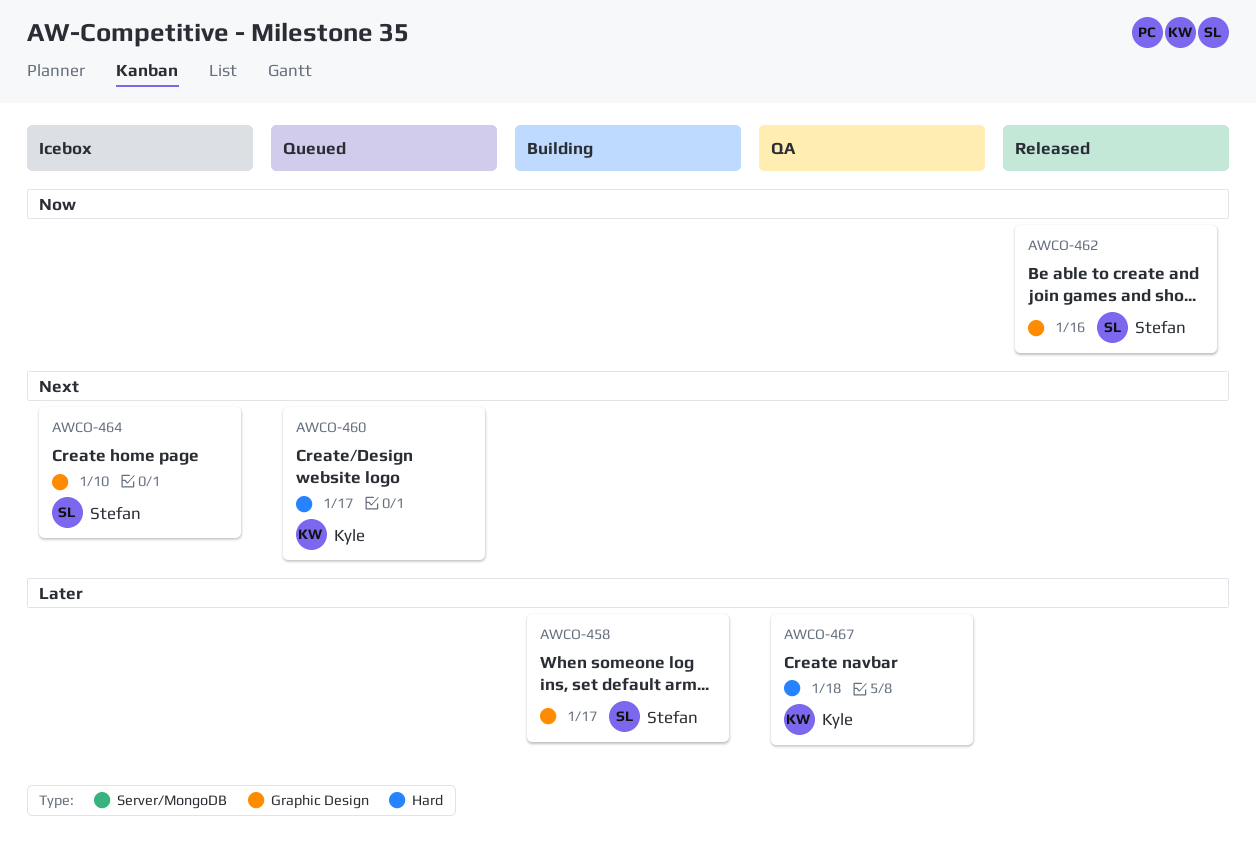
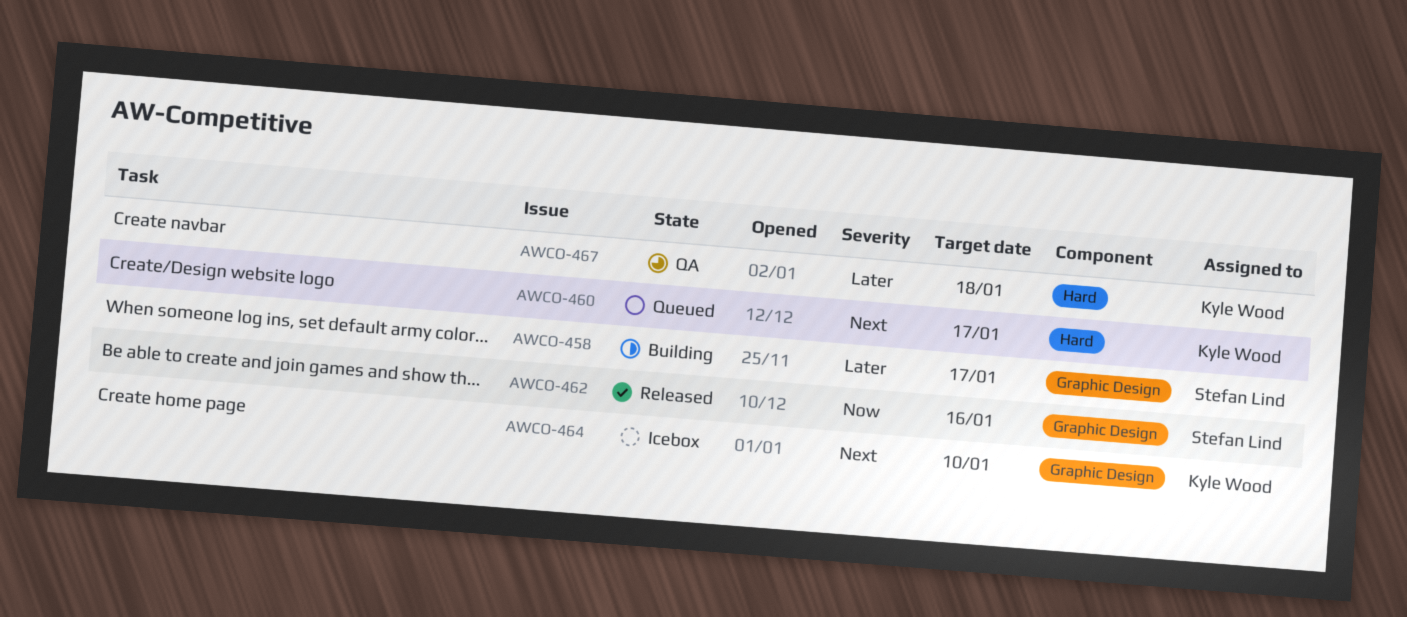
AWCO-464, owner: Stefan Lind -> Kyle Wood

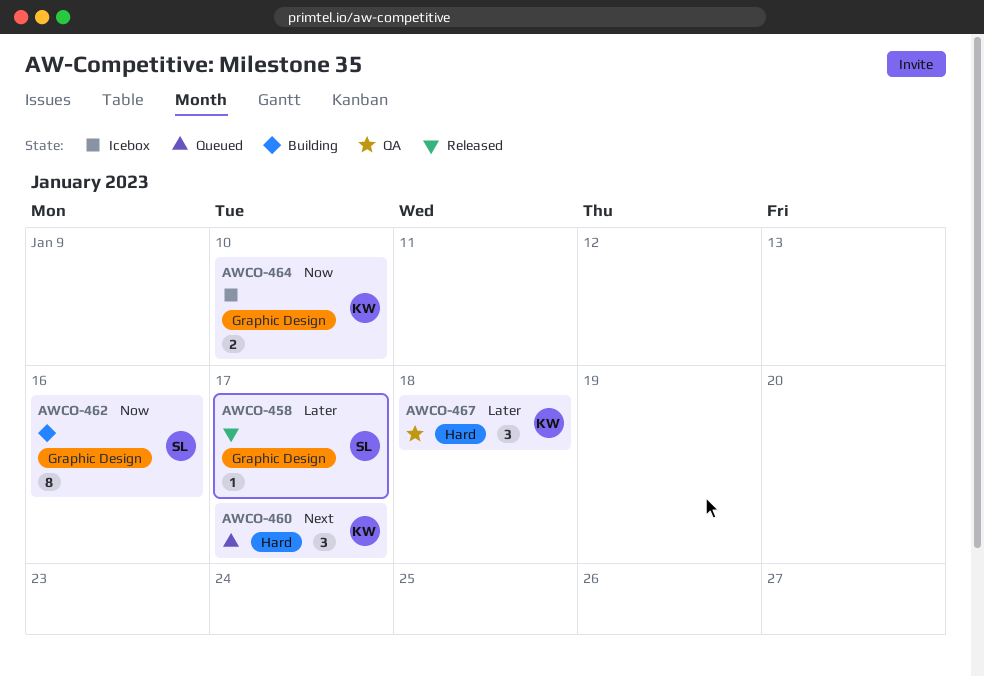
AWCO-458, status: Building -> Released
AWCO-462, status: Released -> Building
AWCO-464, priority: Next -> Now

